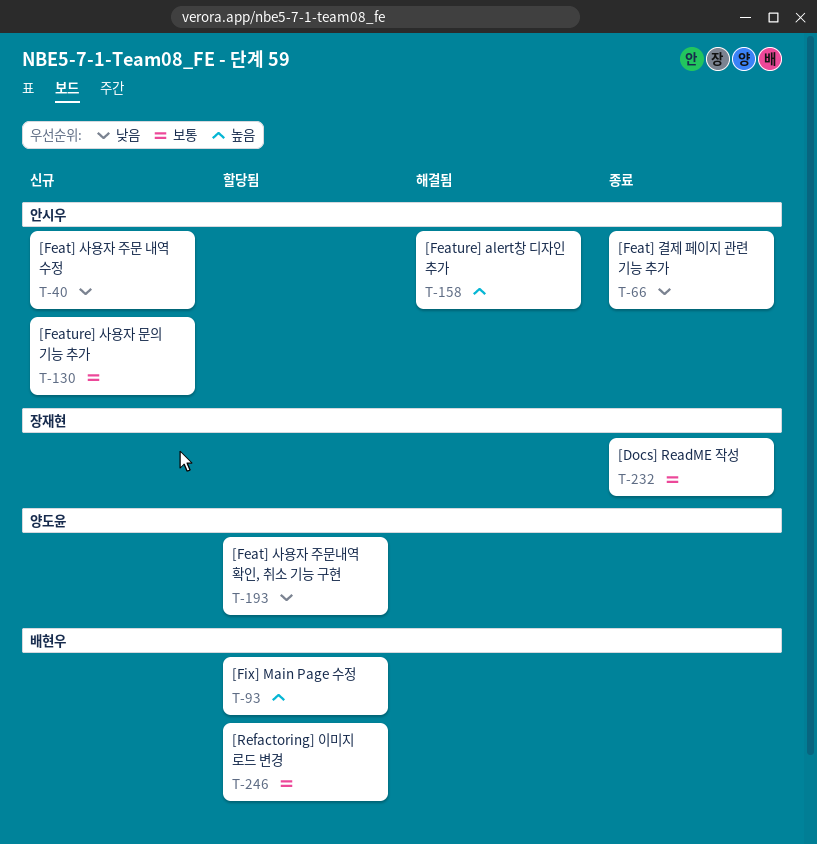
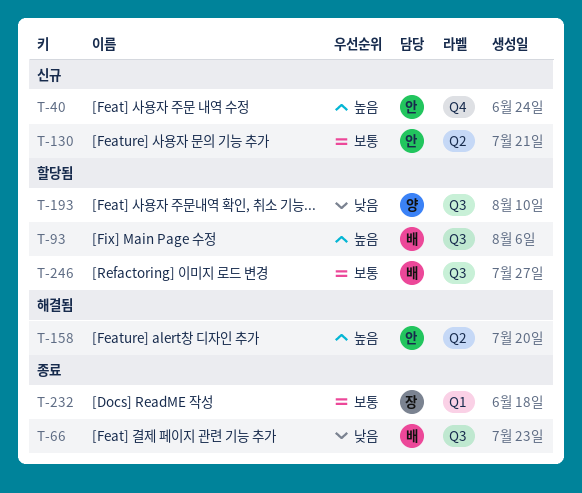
T-40, priority: 낮음 -> 높음
T-66, owner: 안시우 -> 배현우

